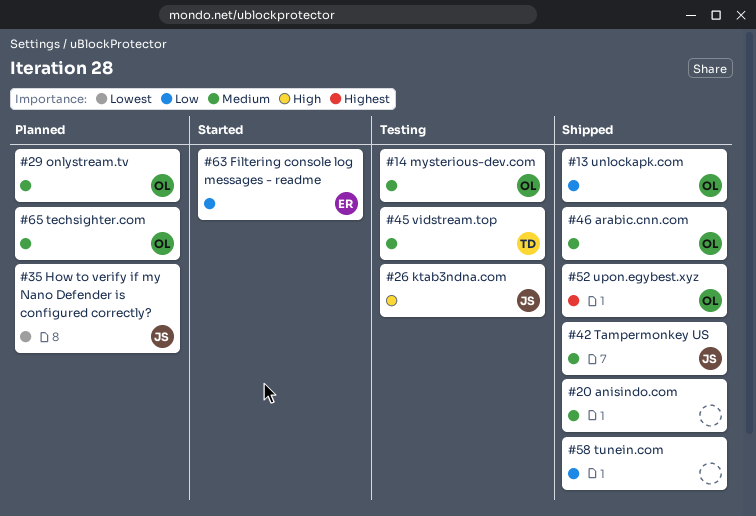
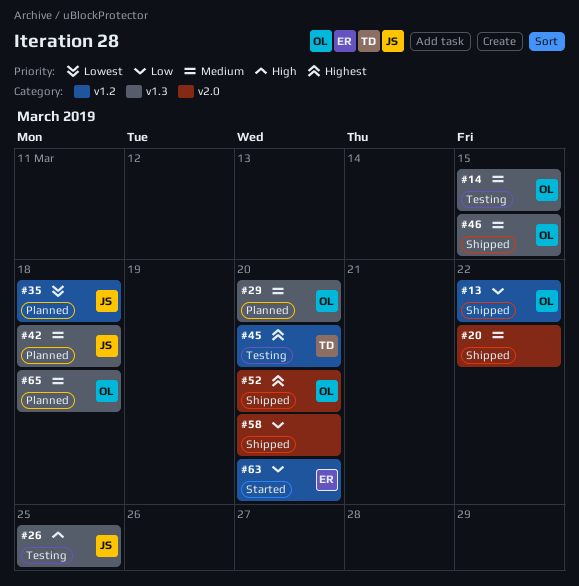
#42, status: Shipped -> Planned
#45, priority: Medium -> Highest

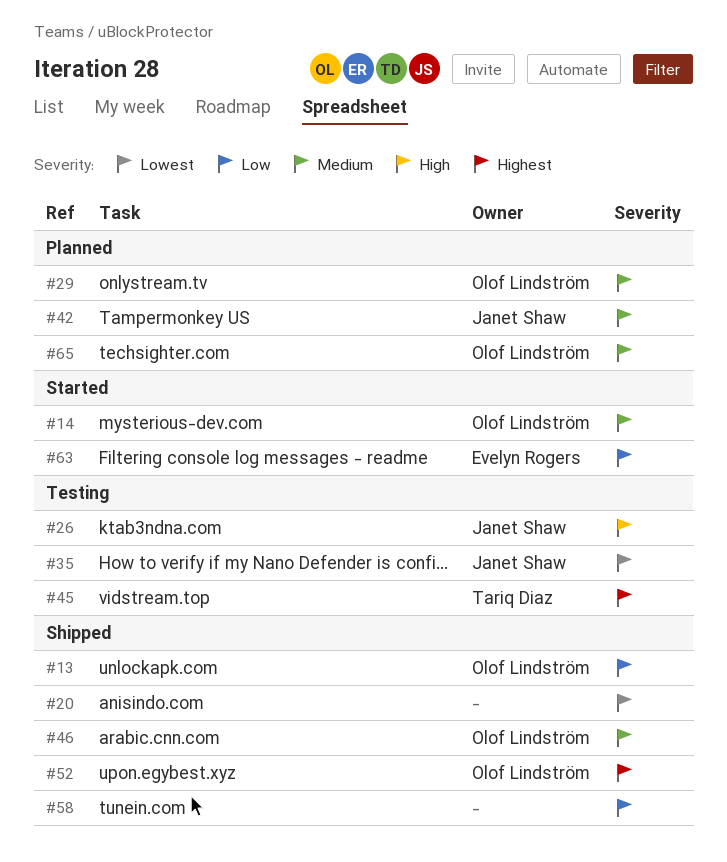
#14, status: Testing -> Started
#20, priority: Medium -> Lowest
#35, status: Planned -> Testing

